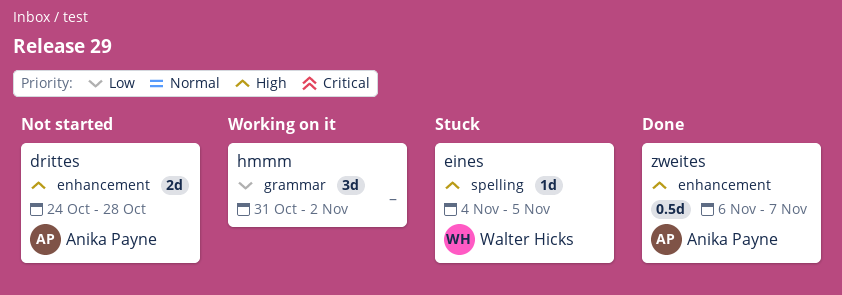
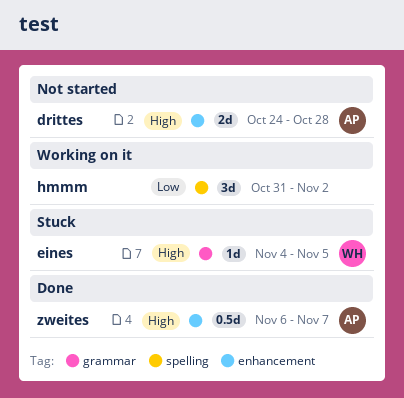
eines, label: spelling -> grammar
hmmm, label: grammar -> spelling

